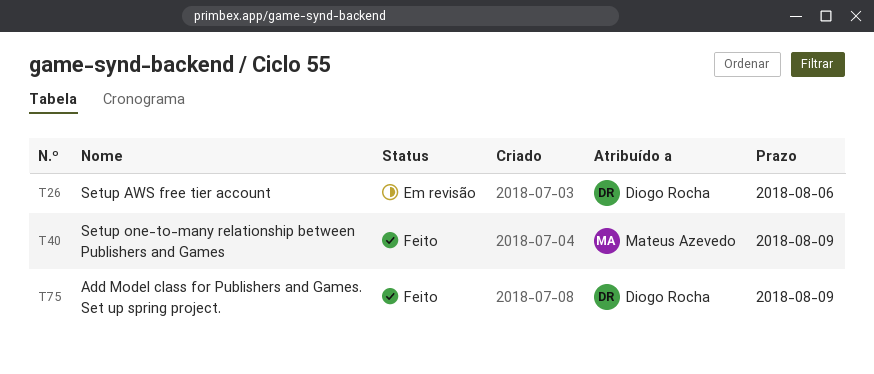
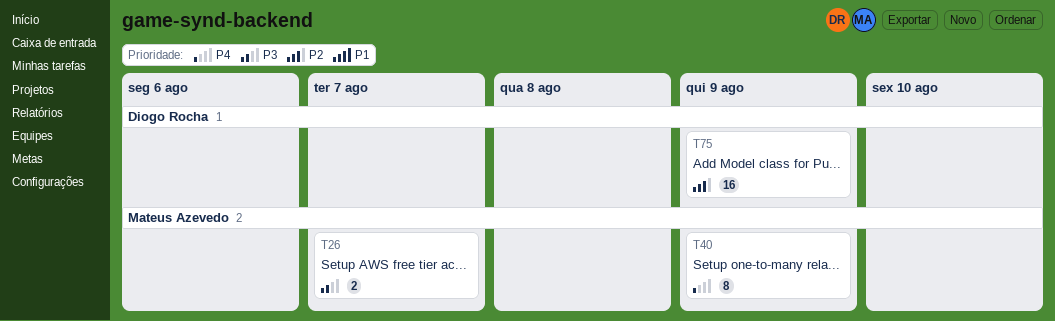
T26, owner: Diogo Rocha -> Mateus Azevedo
T26, due: Aug 6 -> Aug 7

